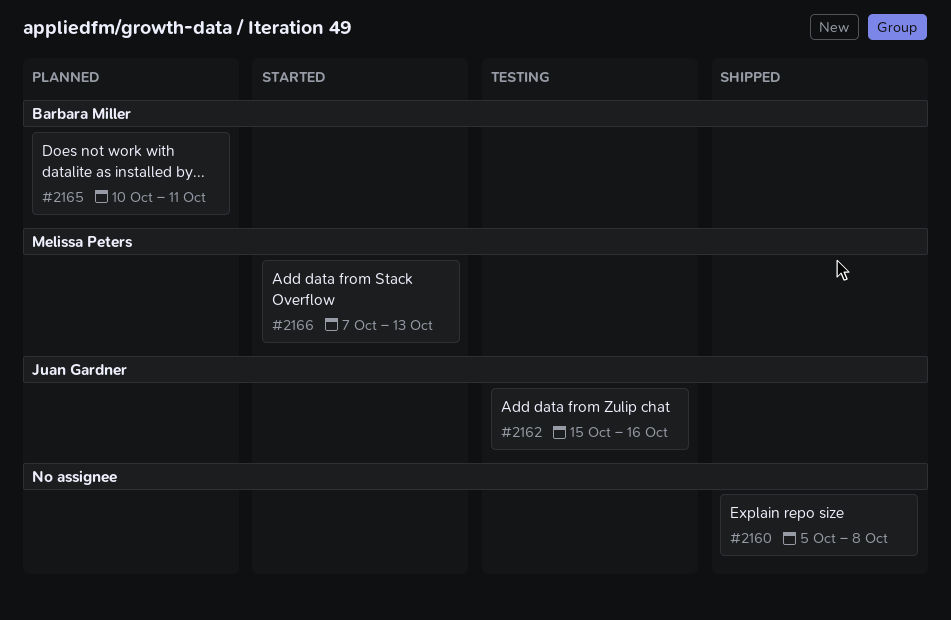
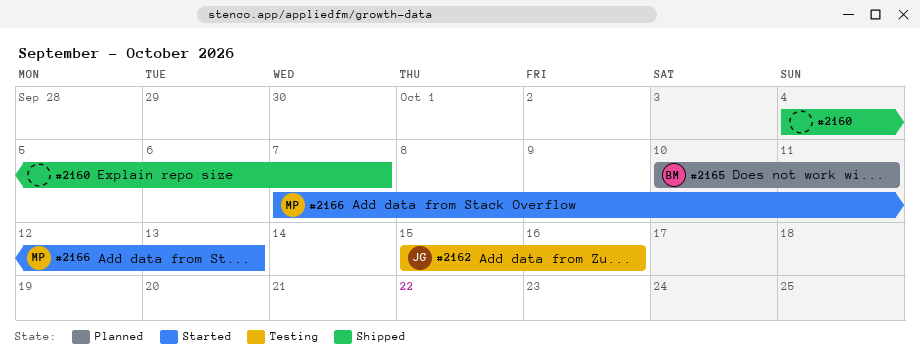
#2160, start: Oct 5 -> Oct 4
#2160, due: Oct 8 -> Oct 7

